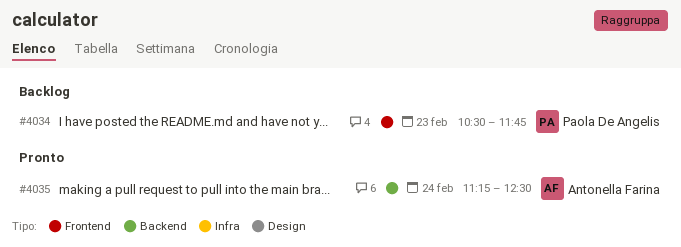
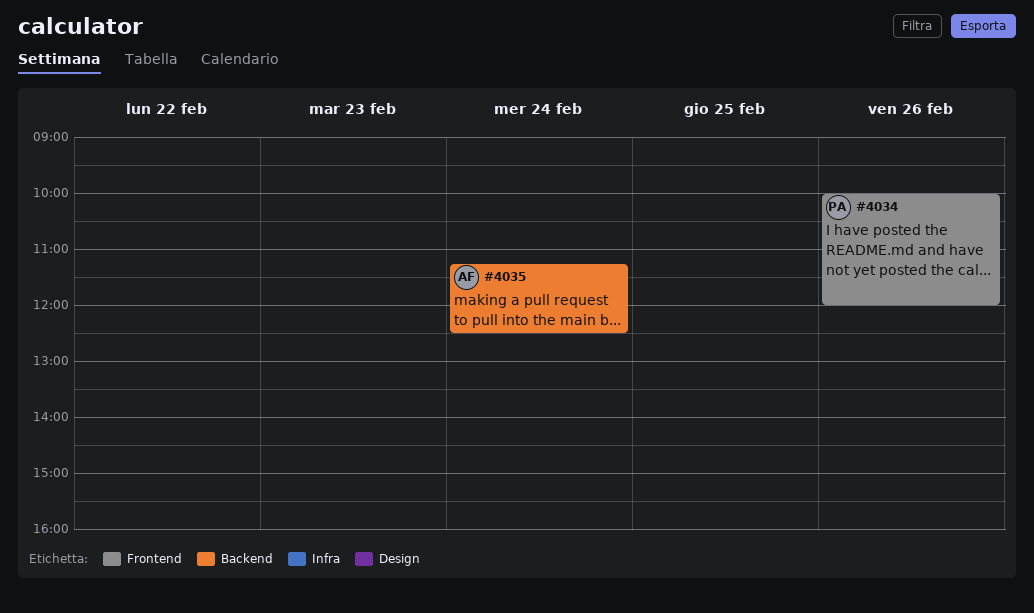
#4034, day: Feb 23 -> Feb 26
#4034, begins: 10:30 -> 10:00
#4034, ends: 11:45 -> 12:00

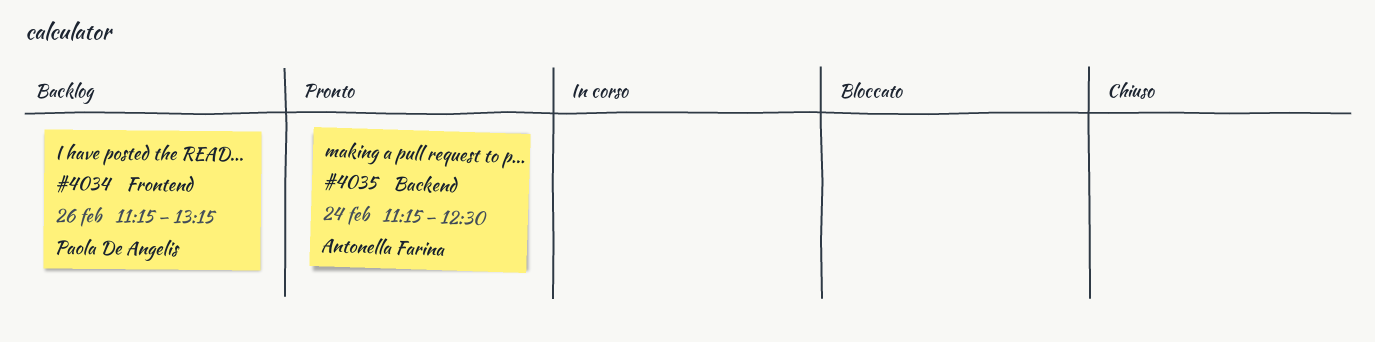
#4034, begins: 10:00 -> 11:15
#4034, ends: 12:00 -> 13:15

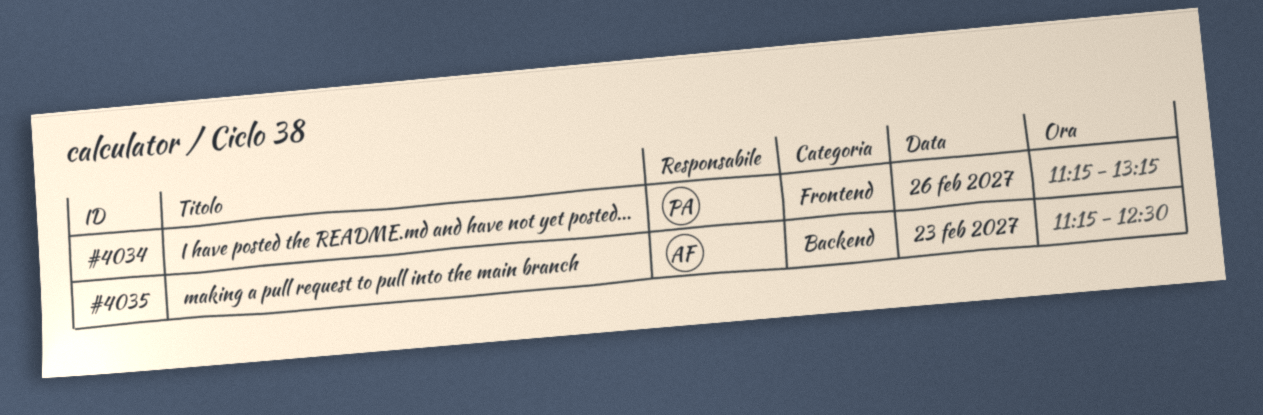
#4035, day: Feb 24 -> Feb 23

